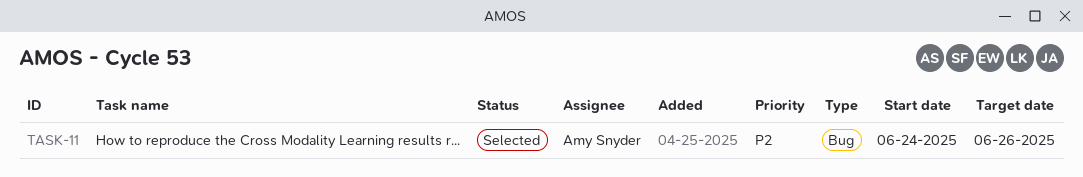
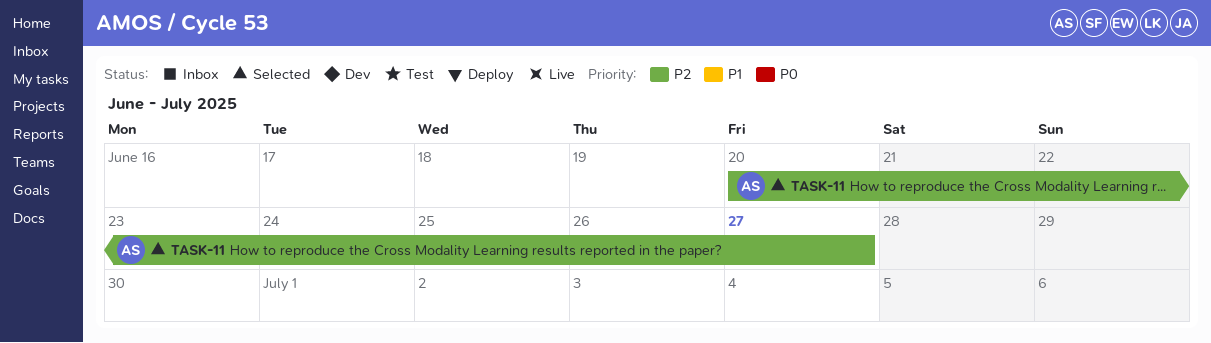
TASK-11, start: Jun 24 -> Jun 20
TASK-11, due: Jun 26 -> Jun 27

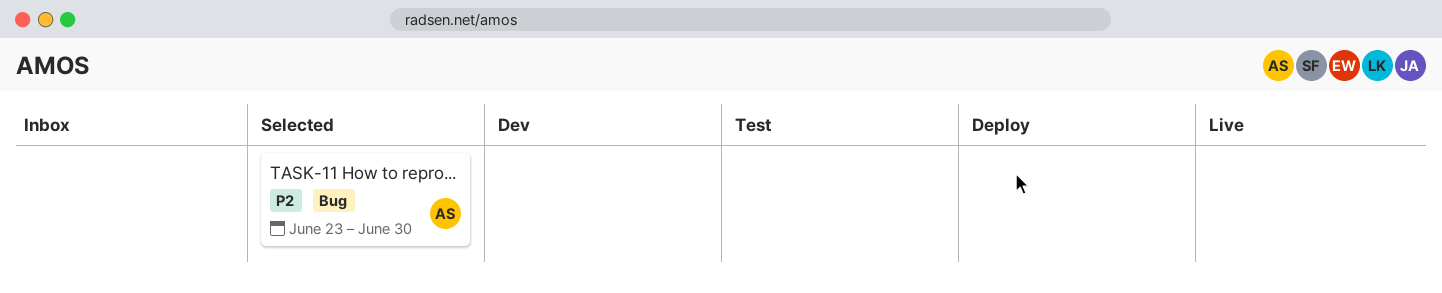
TASK-11, start: Jun 20 -> Jun 23
TASK-11, due: Jun 27 -> Jun 30

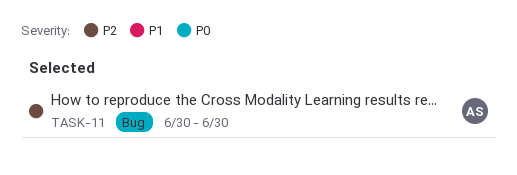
TASK-11, start: Jun 23 -> Jun 30

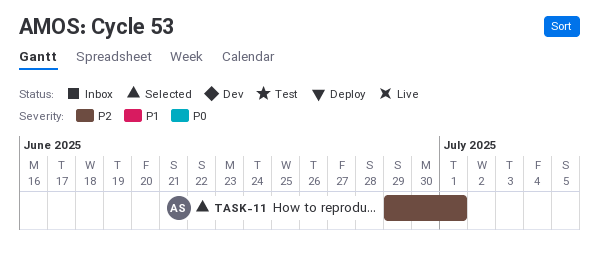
TASK-11, start: Jun 30 -> Jun 29
TASK-11, due: Jun 30 -> Jul 1

